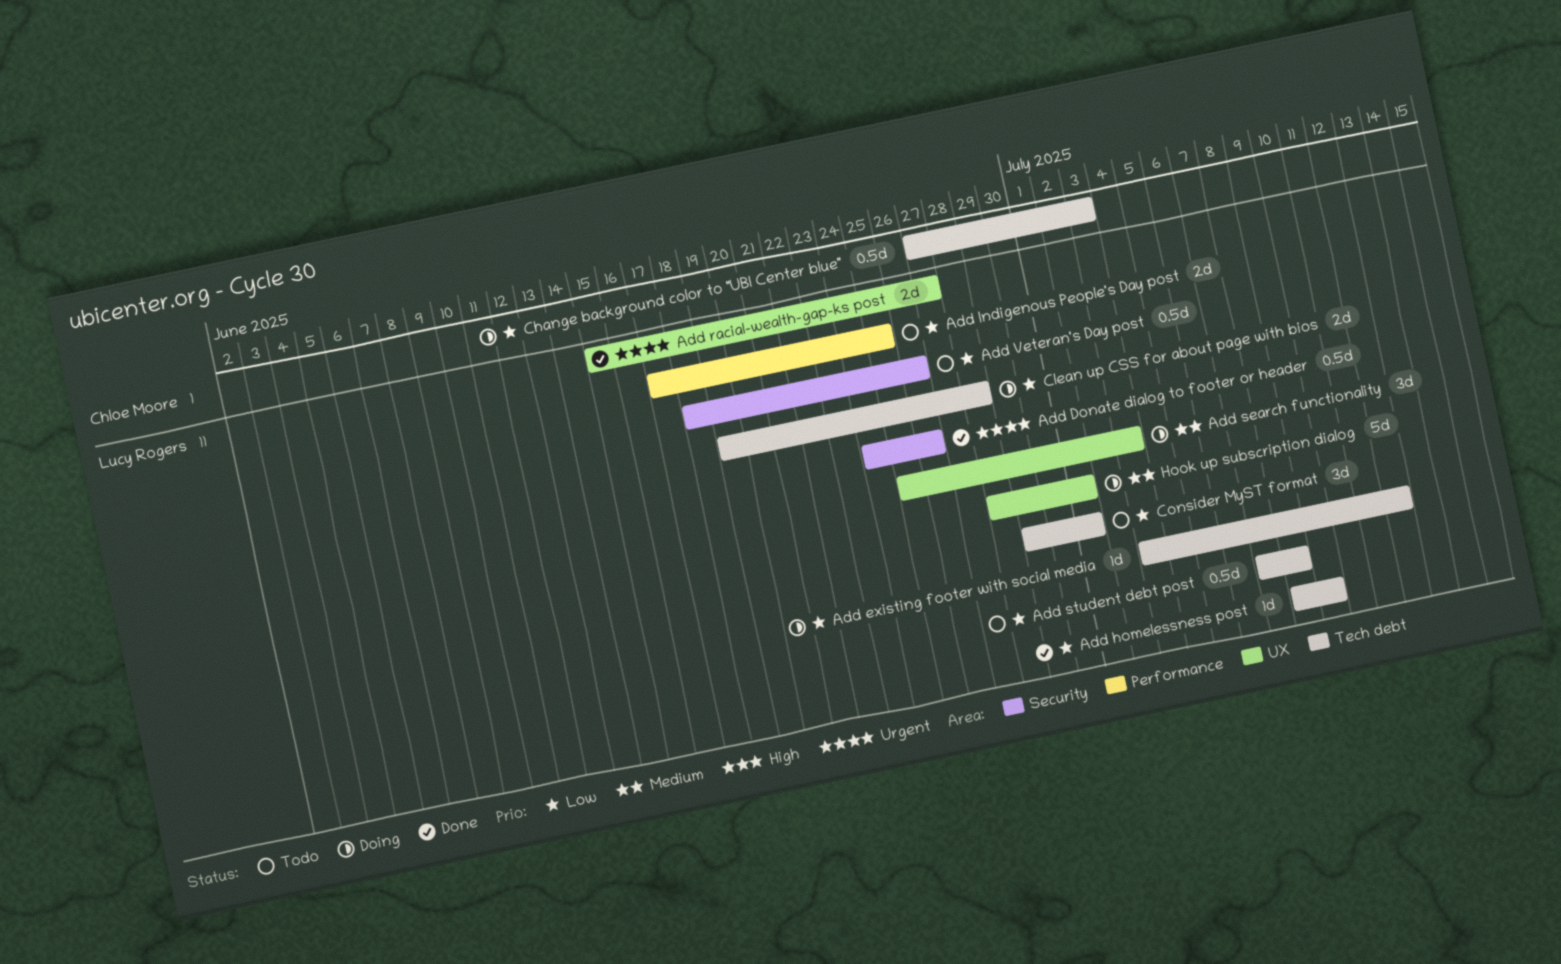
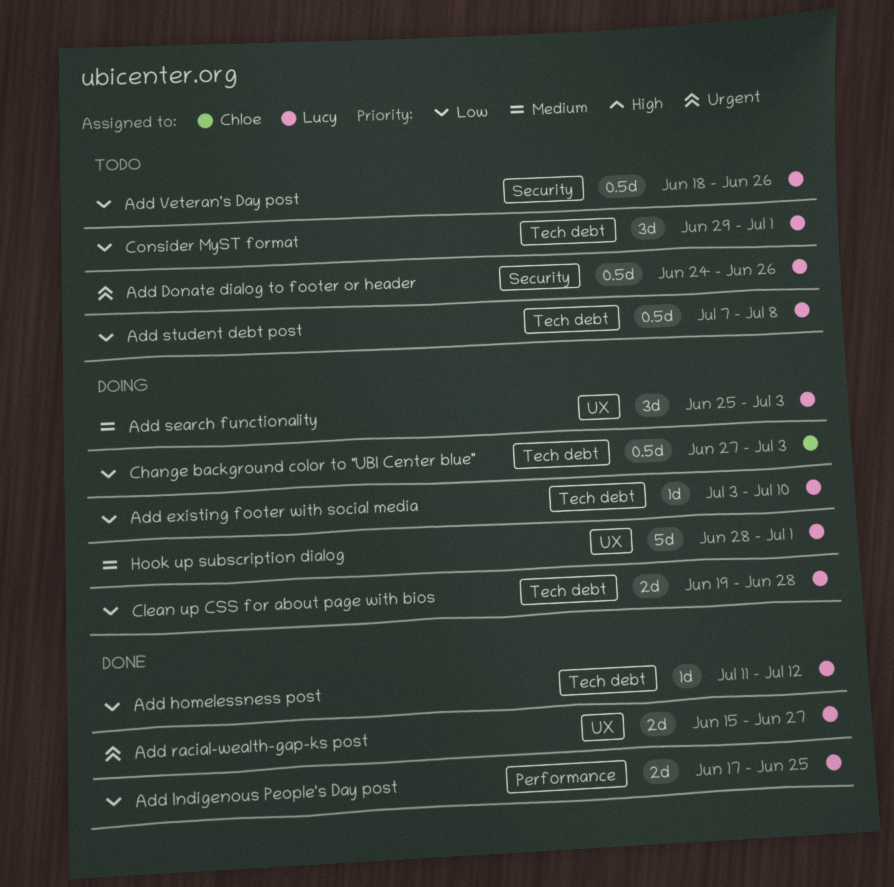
Add Donate dialog to footer or header, status: Done -> Todo
Add existing footer with social media, due: Jul 12 -> Jul 10
Add homelessness post, start: Jul 8 -> Jul 11
Add homelessness post, due: Jul 9 -> Jul 12
Add Indigenous People's Day post, status: Todo -> Done

